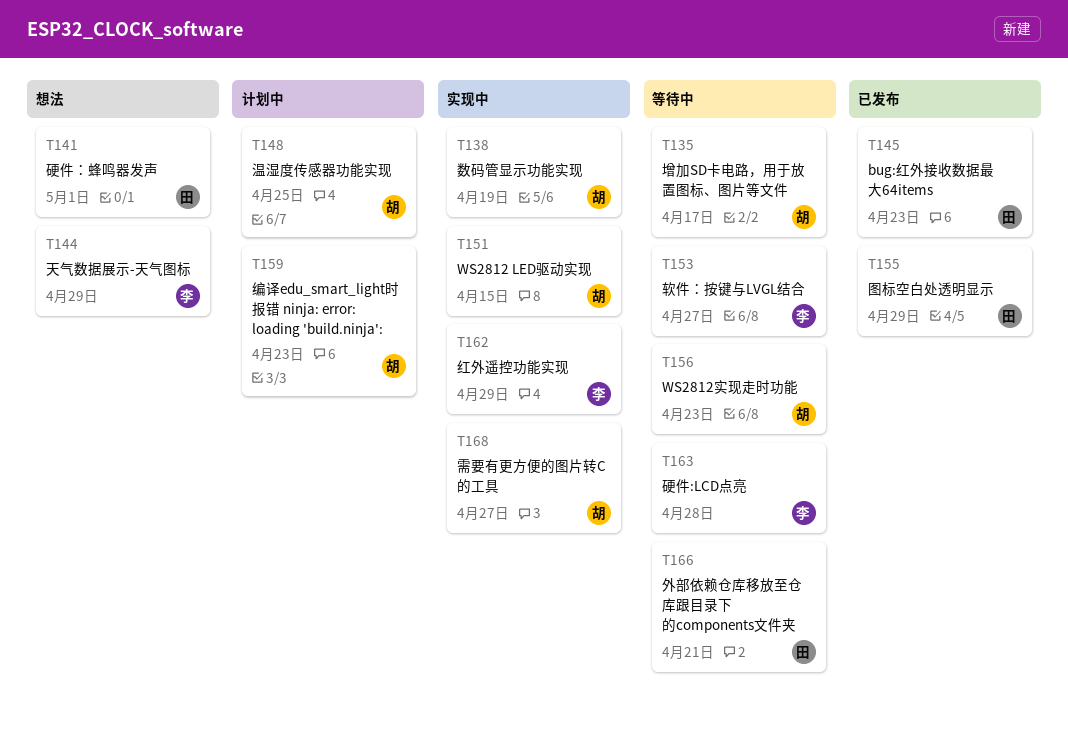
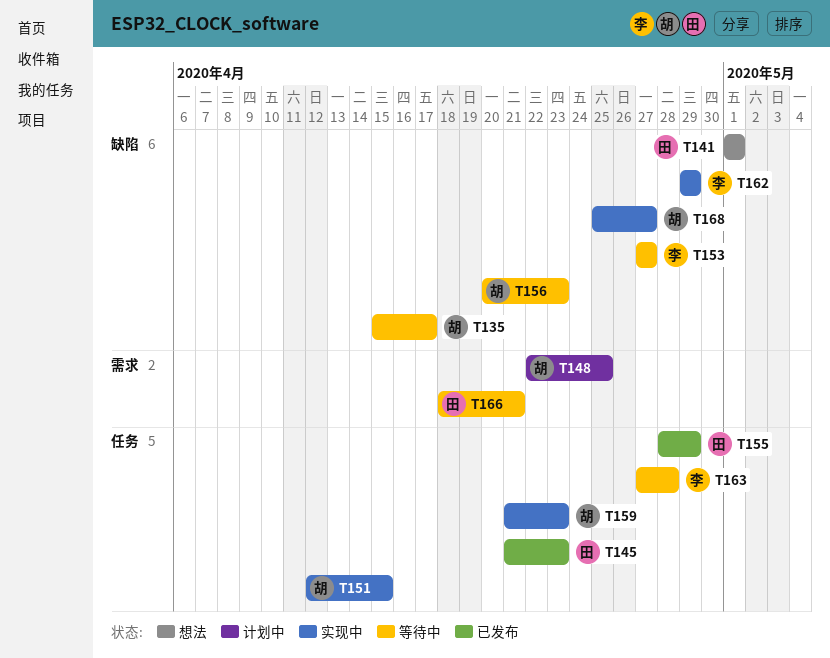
T138: present -> none
T144: present -> none
T159, status: 计划中 -> 实现中

